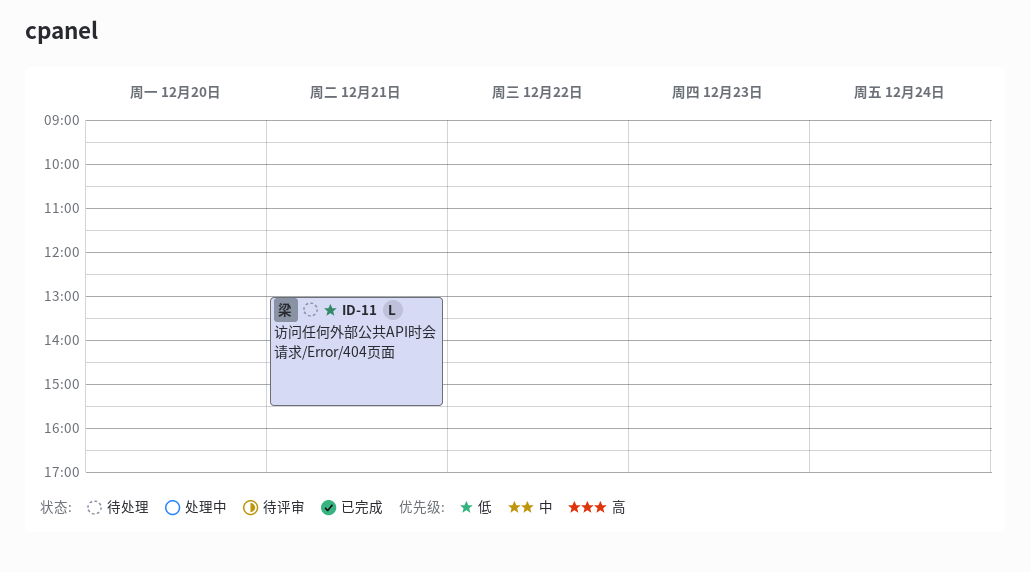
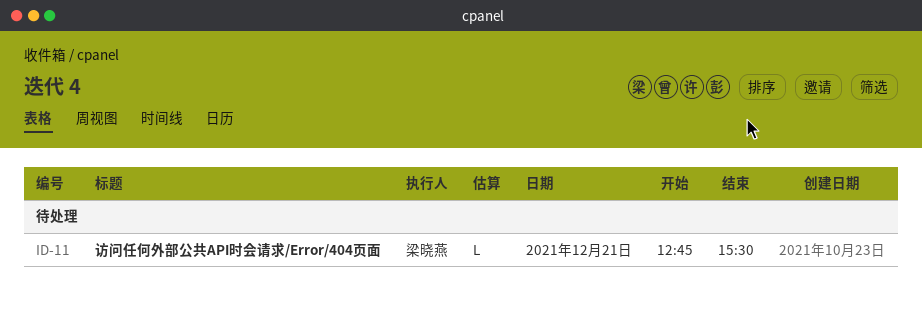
ID-11, begins: 13:00 -> 12:45

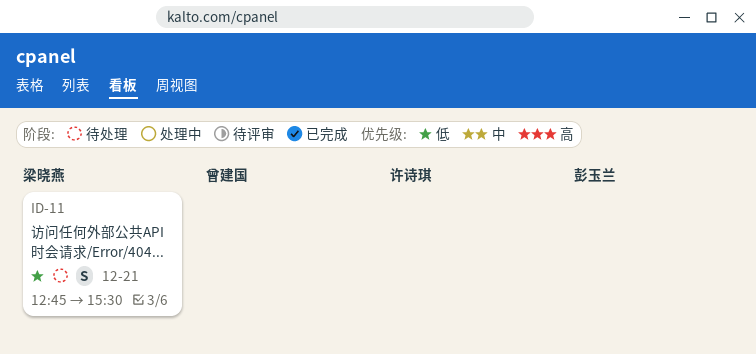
ID-11, estimate: L -> S

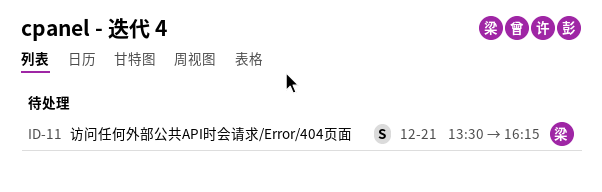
ID-11, begins: 12:45 -> 13:30
ID-11, ends: 15:30 -> 16:15

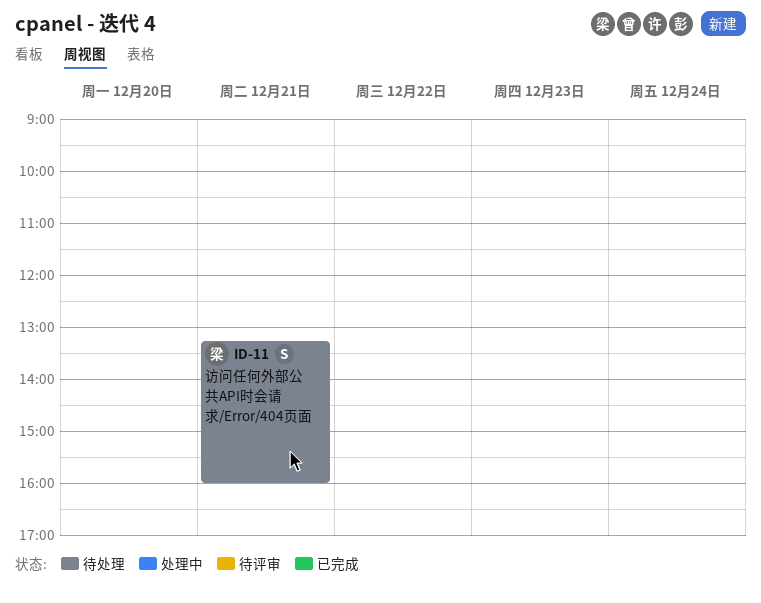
ID-11, begins: 13:30 -> 13:15
ID-11, ends: 16:15 -> 16:00

